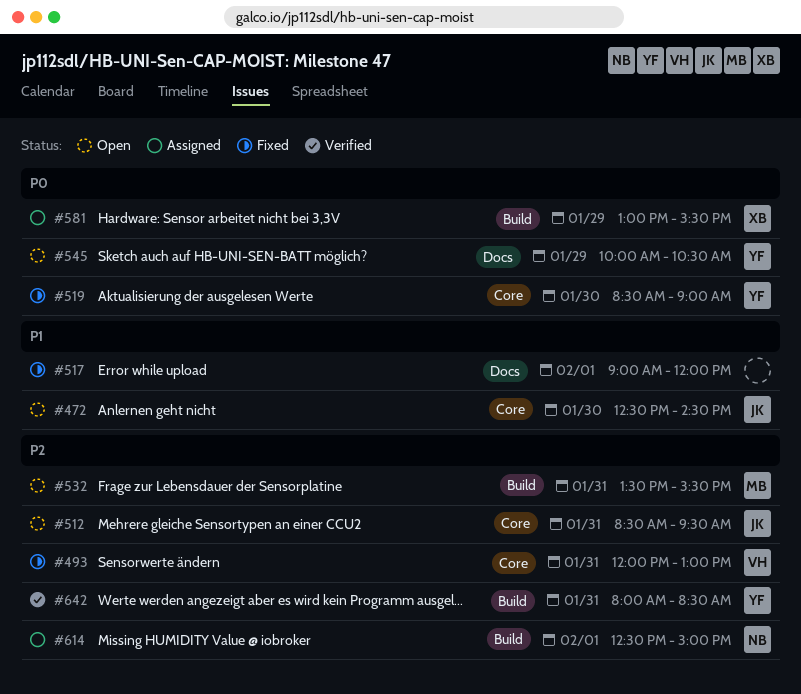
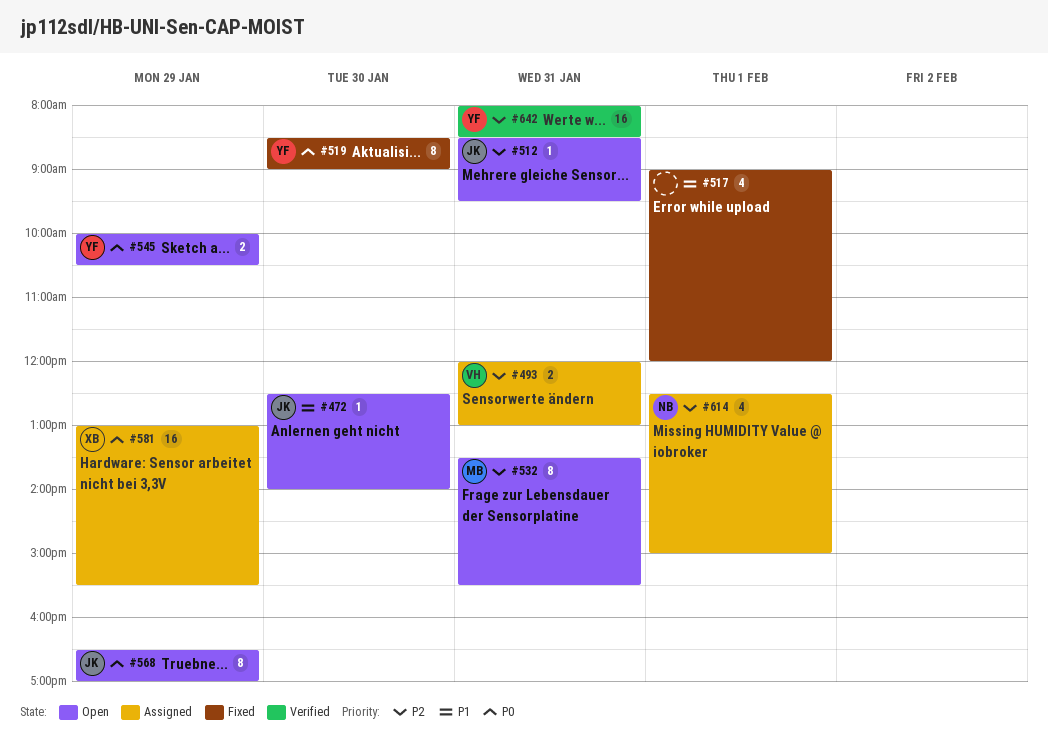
#472, ends: 14:30 -> 14:00
#493, status: Fixed -> Assigned
#568: none -> present

